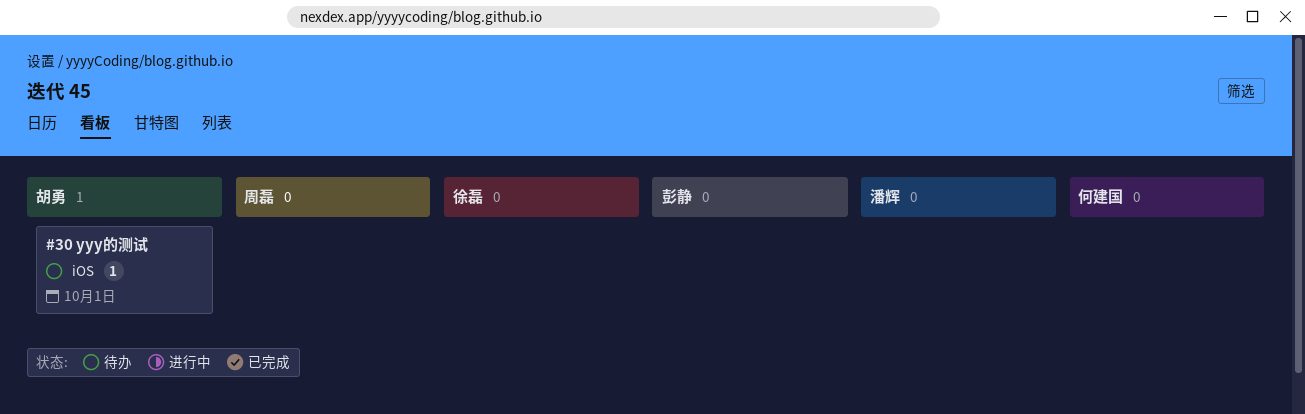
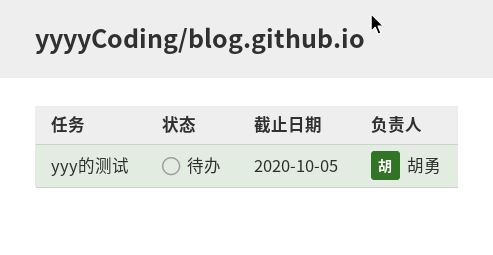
yyy的测试, due: Oct 1 -> Oct 5

